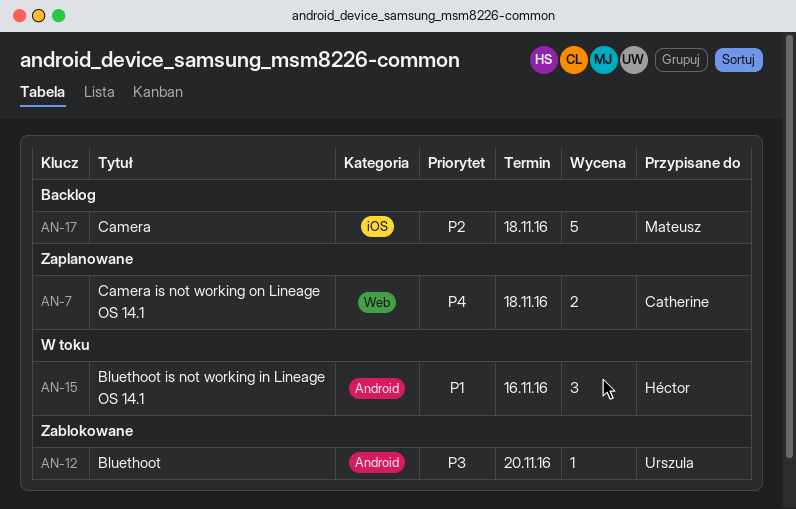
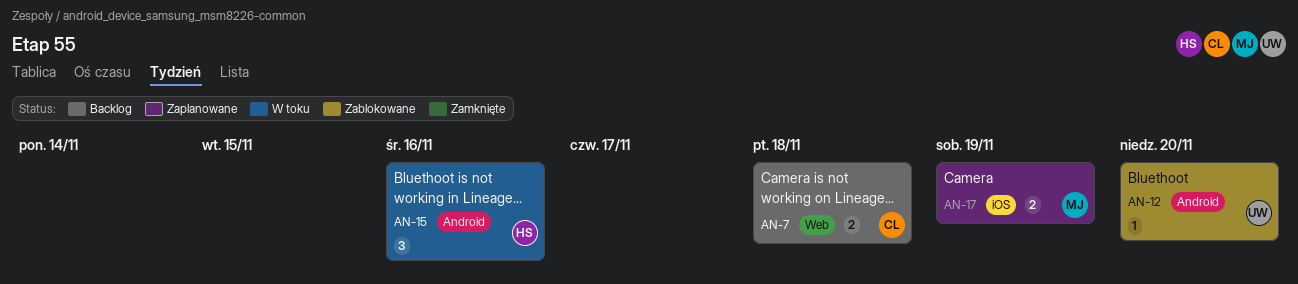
AN-7, status: Zaplanowane -> Backlog
AN-17, status: Backlog -> Zaplanowane
AN-17, estimate: 5 -> 2
AN-17, due: Nov 18 -> Nov 19

